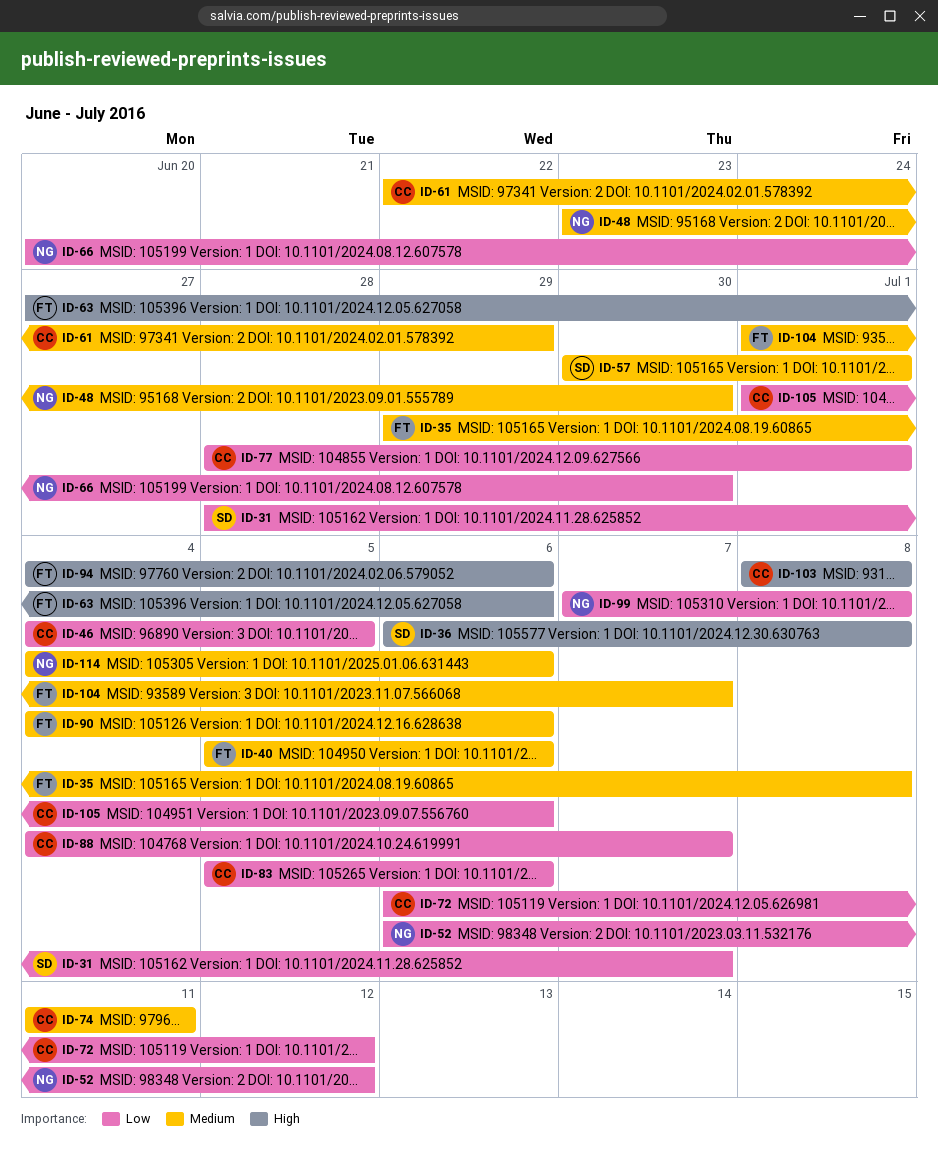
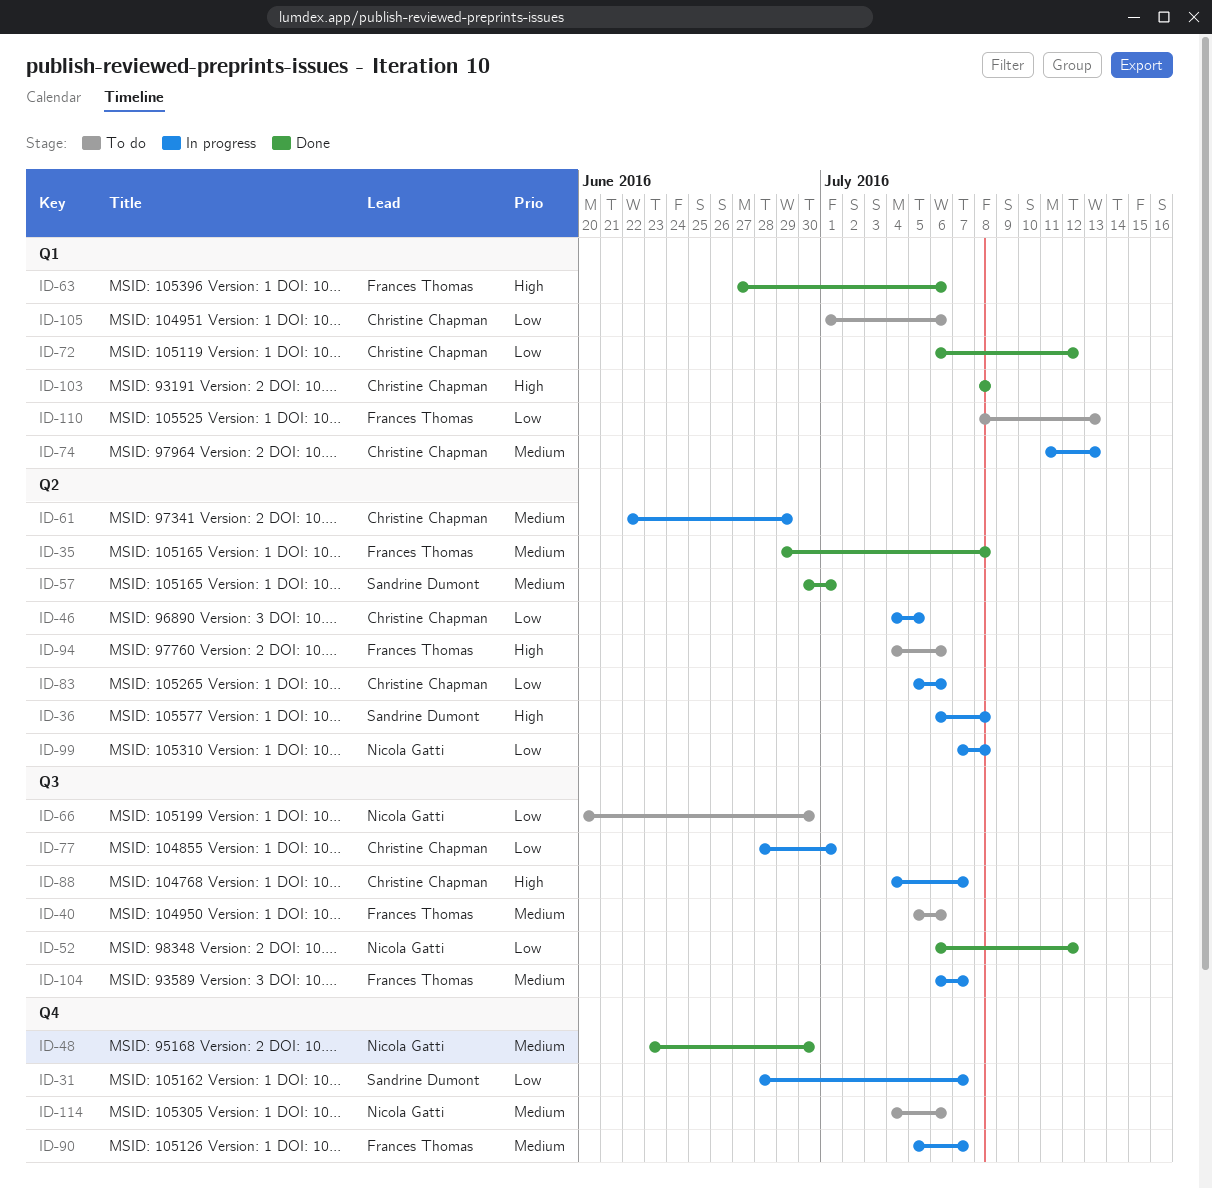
ID-74, due: Jul 11 -> Jul 13
ID-88, priority: Low -> High
ID-90, start: Jul 4 -> Jul 5
ID-90, due: Jul 6 -> Jul 7
ID-104, start: Jul 1 -> Jul 6
ID-110: none -> present

